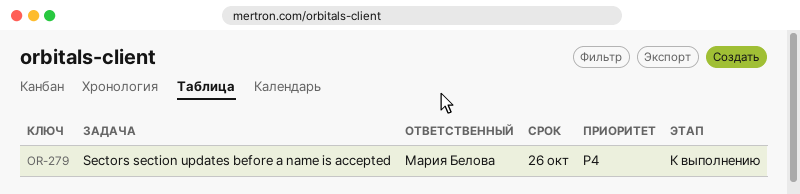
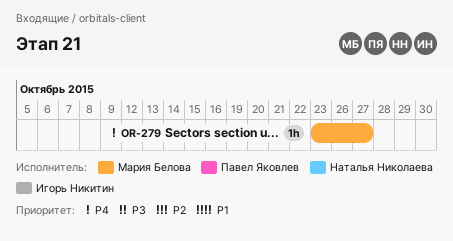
OR-279, due: Oct 26 -> Oct 27

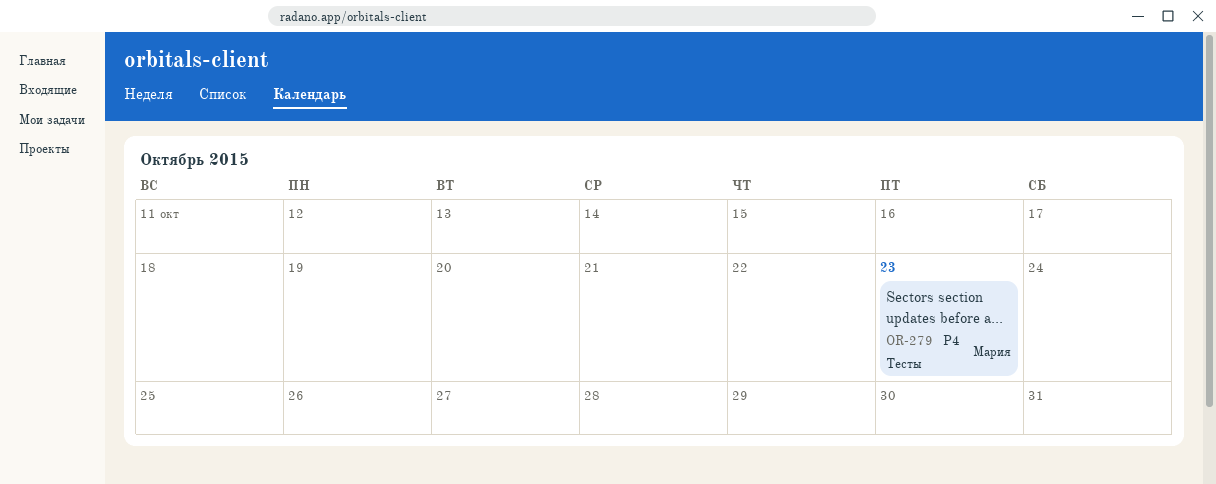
OR-279, due: Oct 27 -> Oct 23

